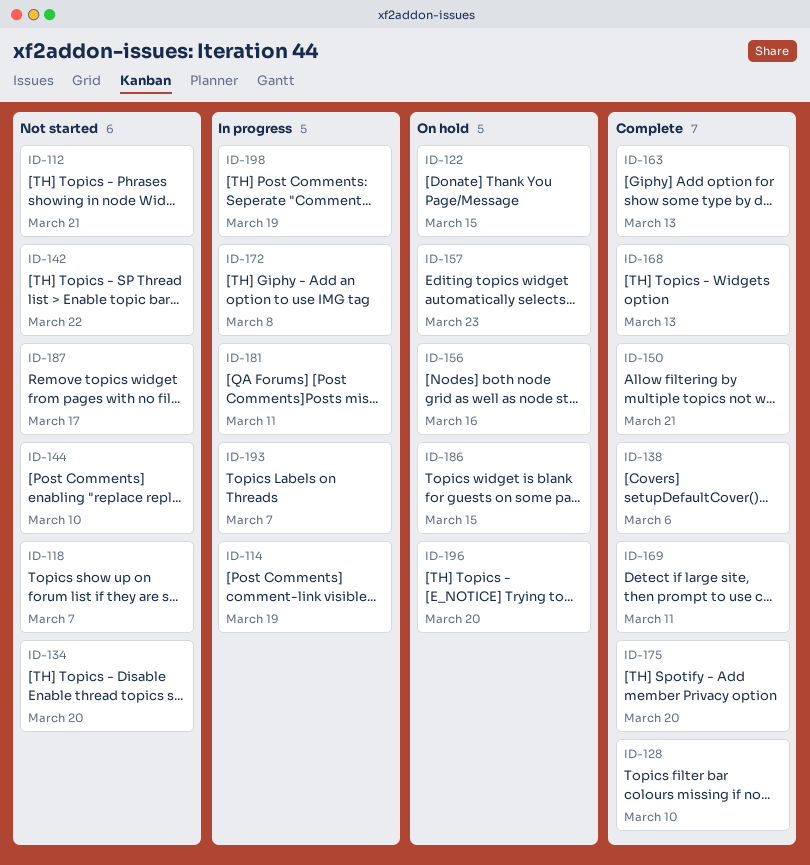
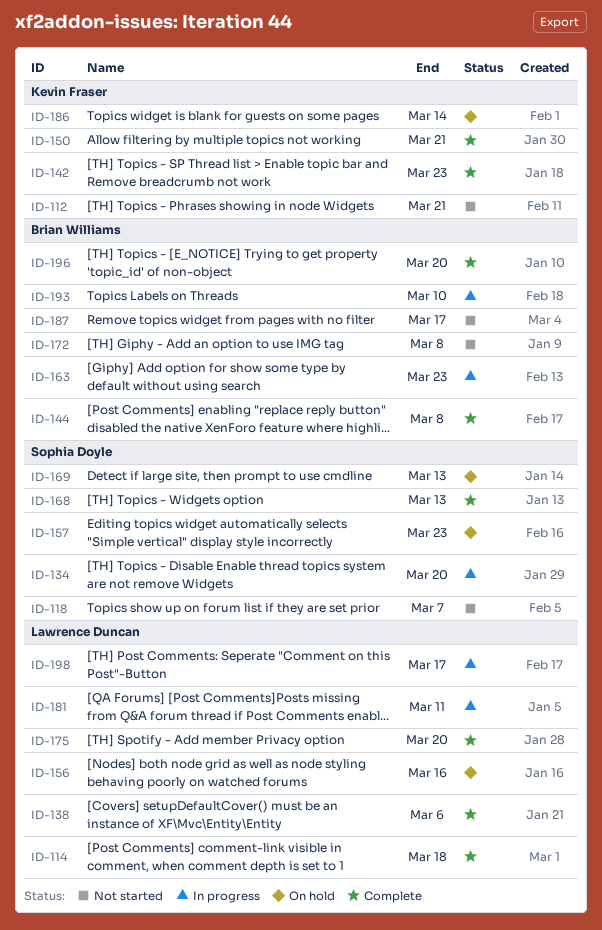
ID-114, status: In progress -> Complete
ID-114, due: Mar 19 -> Mar 18
ID-122: present -> none
ID-128: present -> none
ID-134, status: Not started -> In progress
ID-142, status: Not started -> Complete
ID-142, due: Mar 22 -> Mar 23
ID-144, status: Not started -> Complete
ID-144, due: Mar 10 -> Mar 8
ID-163, status: Complete -> In progress
ID-163, due: Mar 13 -> Mar 23
ID-169, status: Complete -> On hold
ID-169, due: Mar 11 -> Mar 13
ID-172, status: In progress -> Not started
ID-186, due: Mar 15 -> Mar 14
ID-193, due: Mar 7 -> Mar 10
ID-196, status: On hold -> Complete
ID-198, due: Mar 19 -> Mar 17

